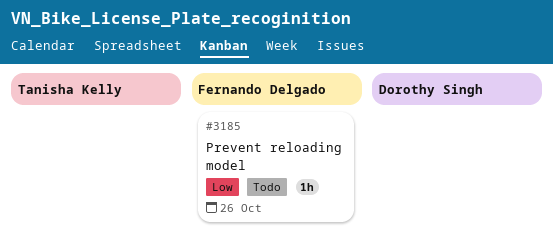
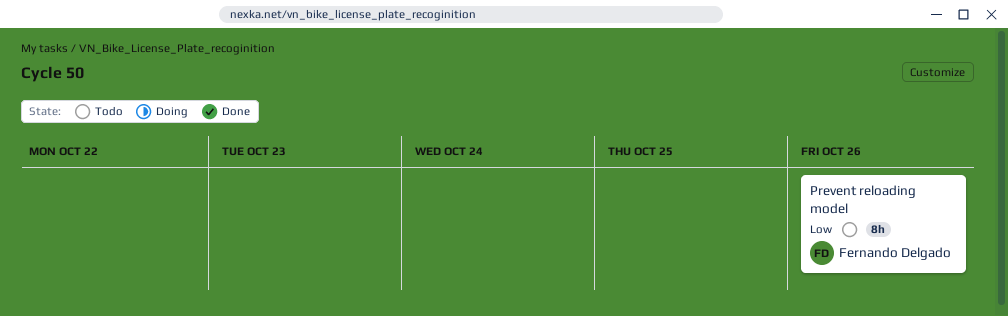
Prevent reloading model, estimate: 1h -> 8h

